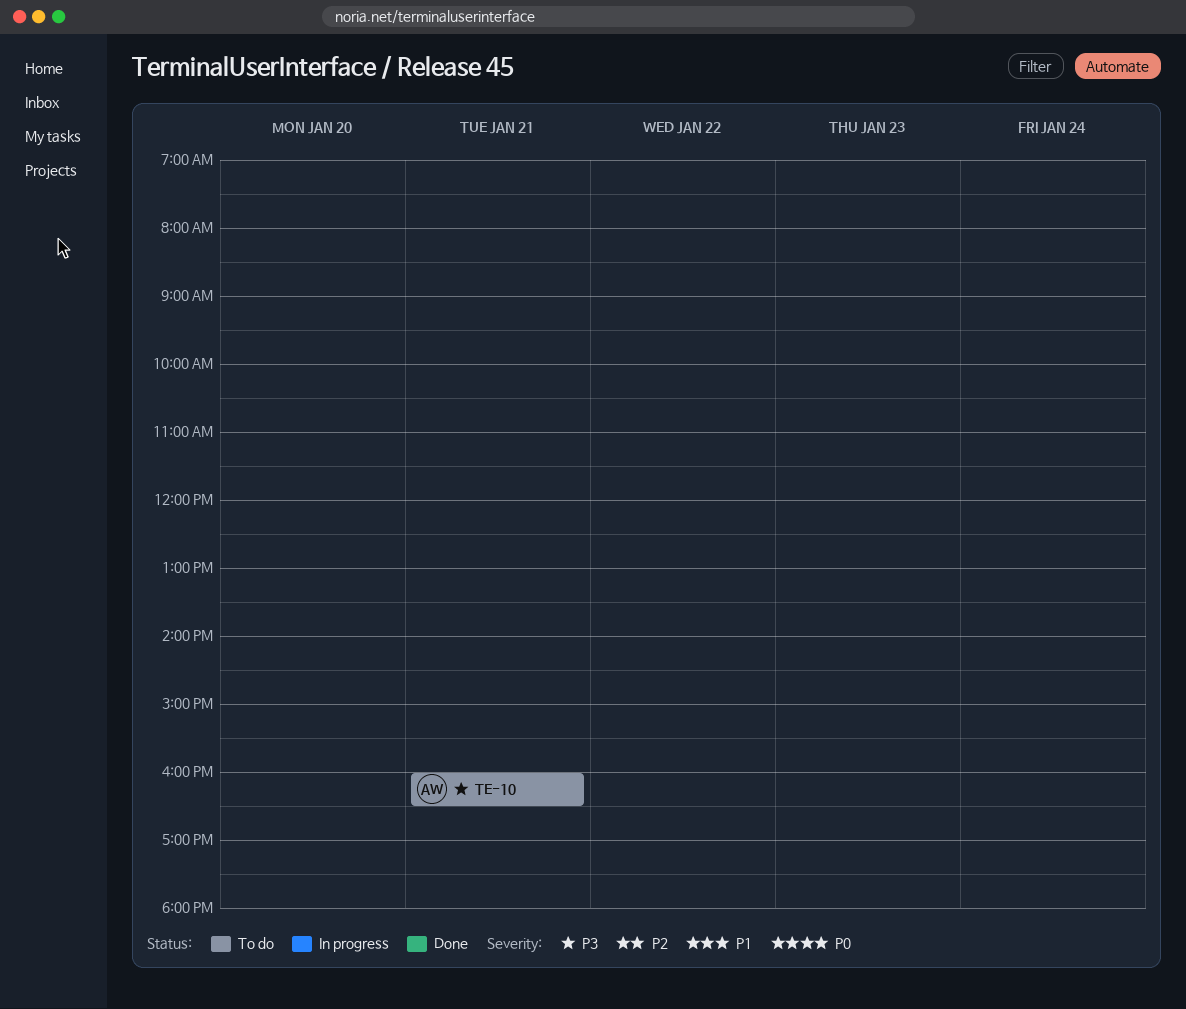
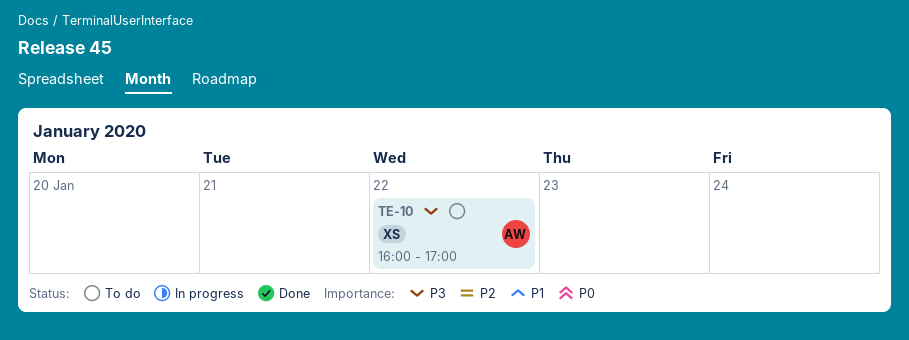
TE-10, day: Jan 21 -> Jan 22
TE-10, ends: 16:30 -> 17:00

